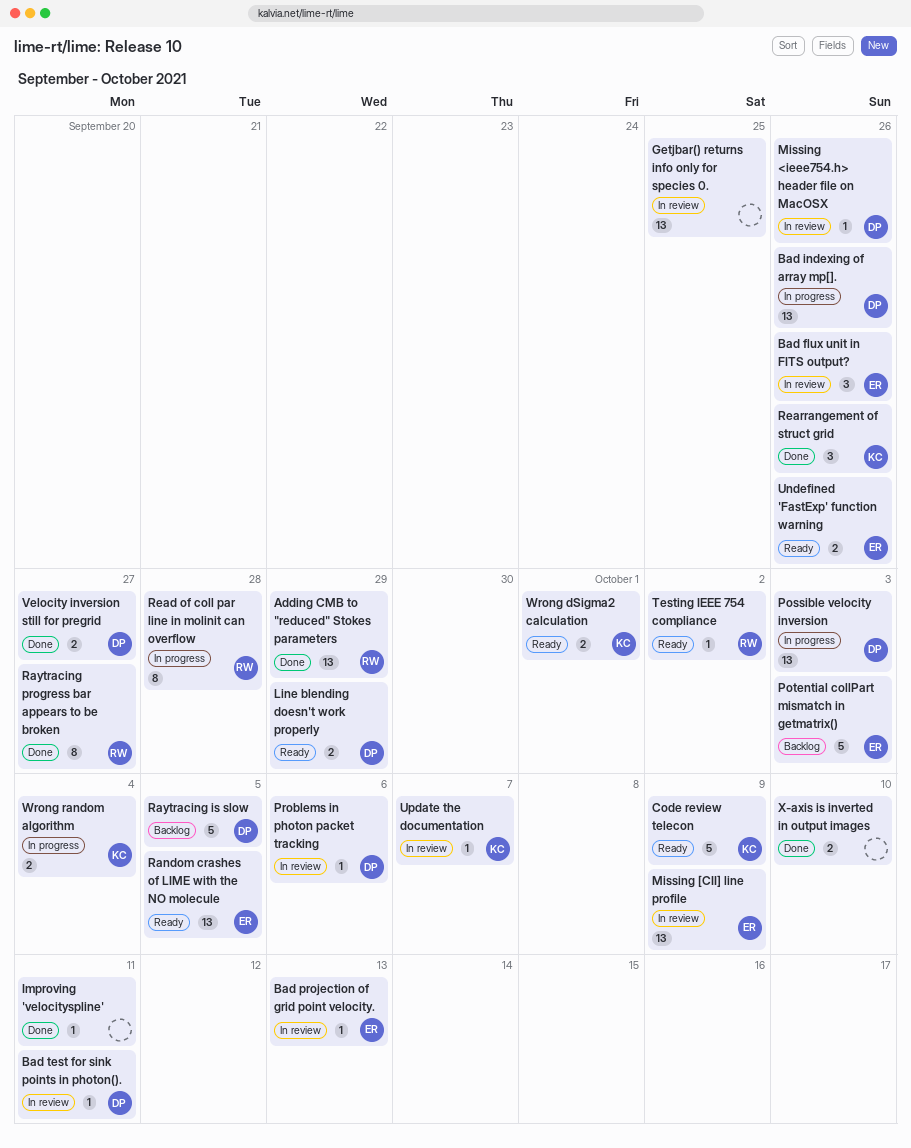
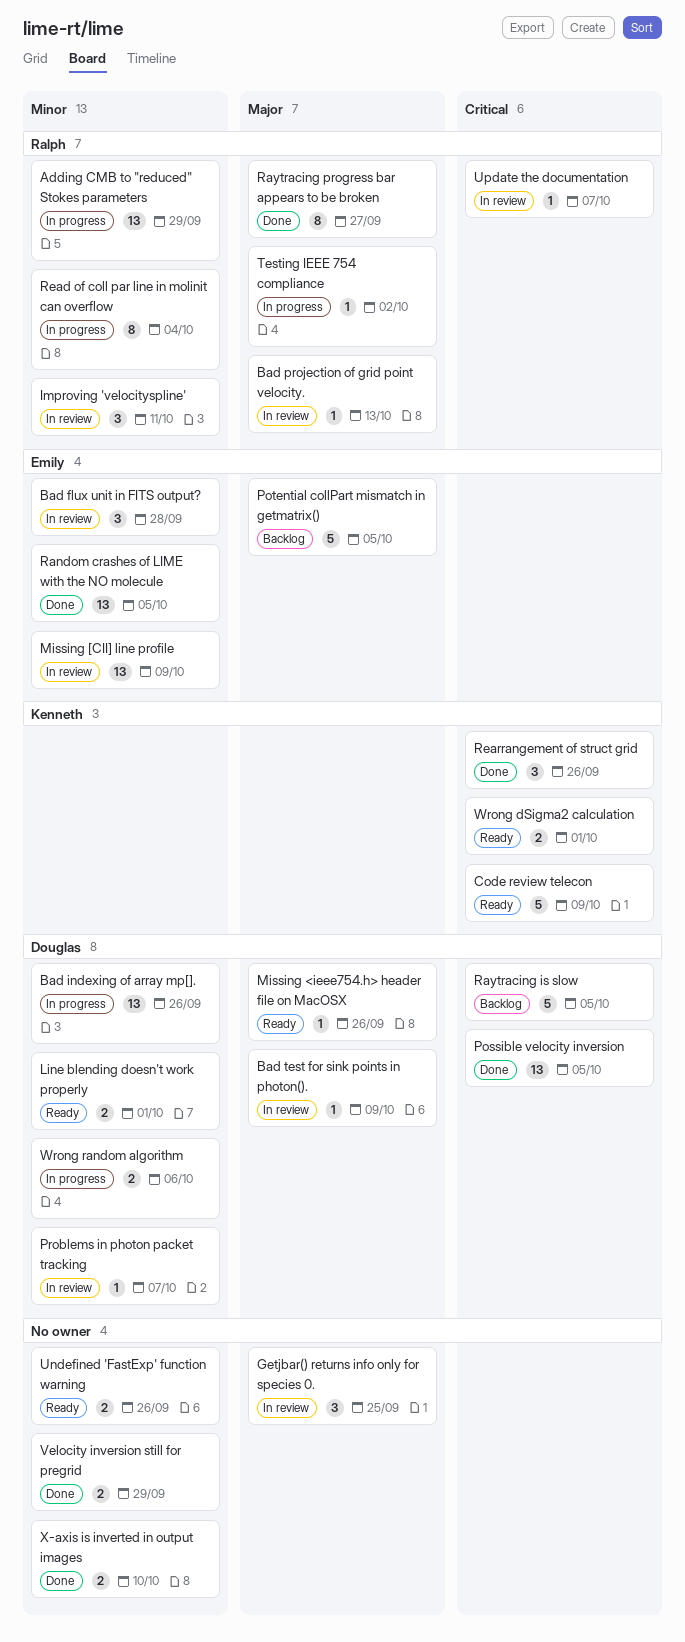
Adding CMB to "reduced" Stokes parameters, status: Done -> In progress
Bad flux unit in FITS output?, due: Sep 26 -> Sep 28
Bad projection of grid point velocity., owner: Emily -> Ralph
Bad test for sink points in photon()., due: Oct 11 -> Oct 9
Getjbar() returns info only for species 0., estimate: 13 -> 3
Improving 'velocityspline', status: Done -> In review
Improving 'velocityspline', owner: none -> Ralph
Improving 'velocityspline', estimate: 1 -> 3
Line blending doesn't work properly, due: Sep 29 -> Oct 1
Missing <ieee754.h> header file on MacOSX, status: In review -> Ready
Possible velocity inversion, status: In progress -> Done
Possible velocity inversion, due: Oct 3 -> Oct 5
Potential collPart mismatch in getmatrix(), due: Oct 3 -> Oct 5
Problems in photon packet tracking, due: Oct 6 -> Oct 7
Random crashes of LIME with the NO molecule, status: Ready -> Done
Read of coll par line in molinit can overflow, due: Sep 28 -> Oct 4
Testing IEEE 754 compliance, status: Ready -> In progress
Undefined 'FastExp' function warning, owner: Emily -> none
Update the documentation, owner: Kenneth -> Ralph
Velocity inversion still for pregrid, owner: Douglas -> none
Velocity inversion still for pregrid, due: Sep 27 -> Sep 29
Wrong random algorithm, owner: Kenneth -> Douglas
Wrong random algorithm, due: Oct 4 -> Oct 6

